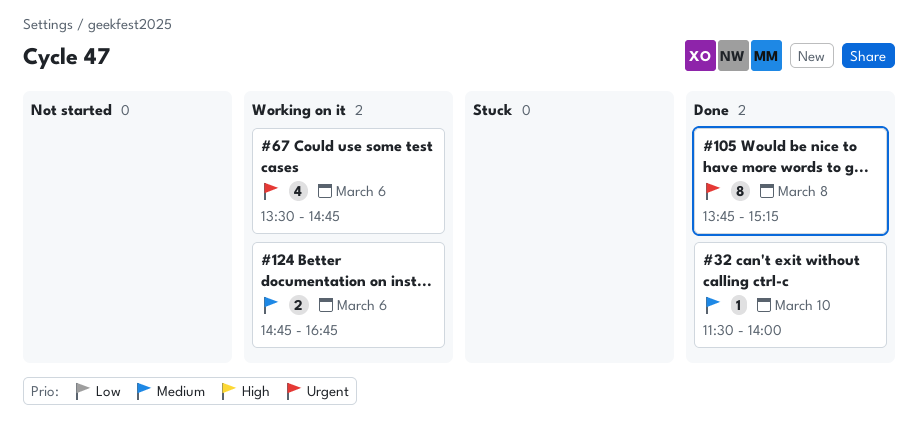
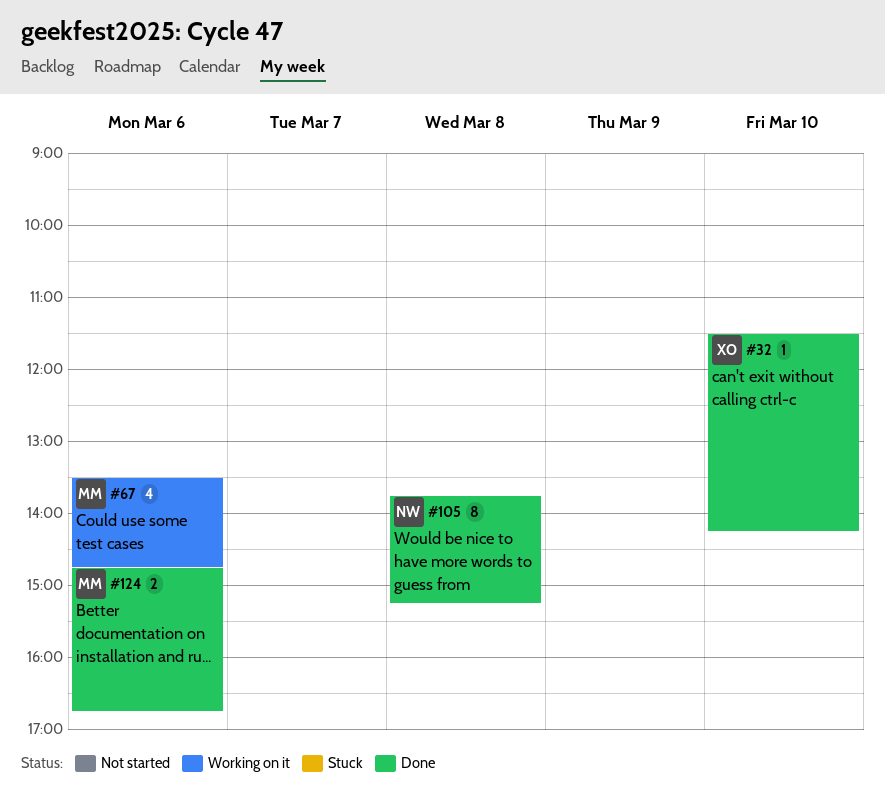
#32, ends: 14:00 -> 14:15
#124, status: Working on it -> Done

